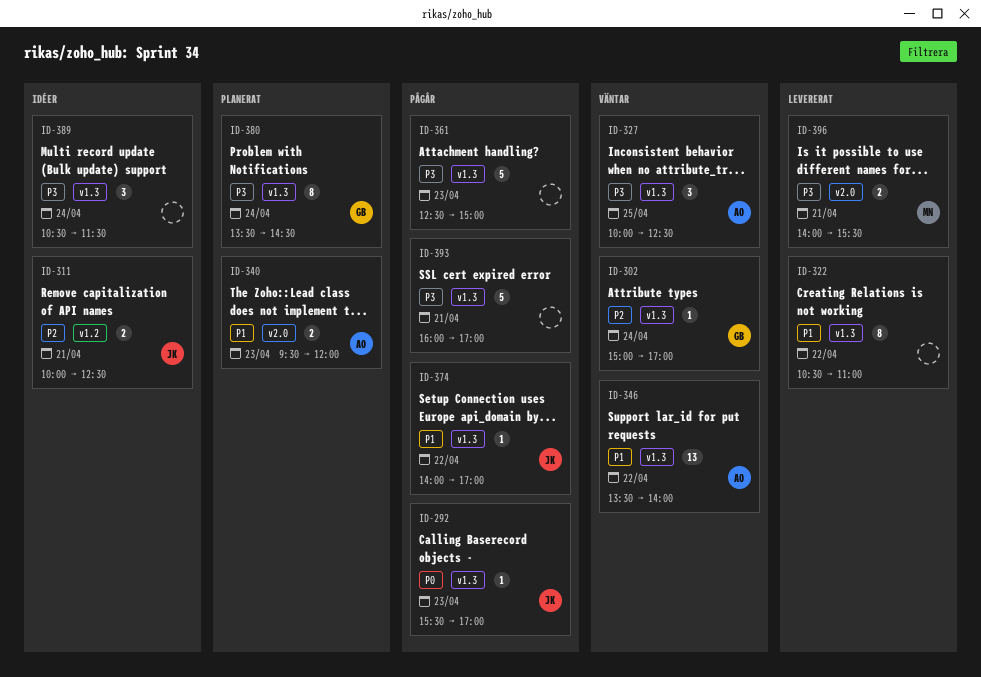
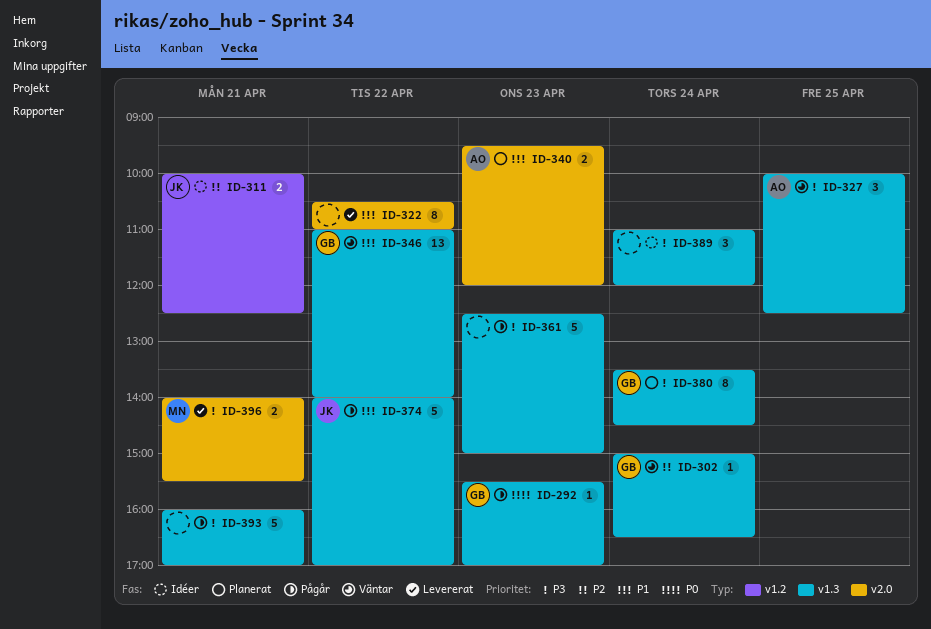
ID-292, owner: JK -> GB
ID-302, ends: 17:00 -> 16:30
ID-322, label: v1.3 -> v2.0
ID-346, owner: AO -> GB
ID-346, begins: 13:30 -> 11:00
ID-374, estimate: 1 -> 5
ID-389, begins: 10:30 -> 11:00
ID-389, ends: 11:30 -> 12:00

